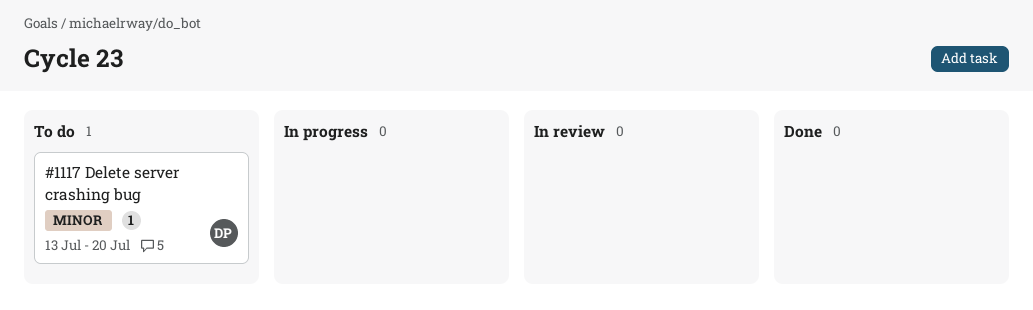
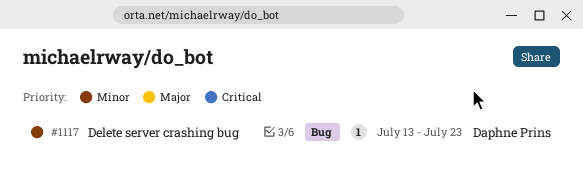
#1117, due: Jul 20 -> Jul 23

